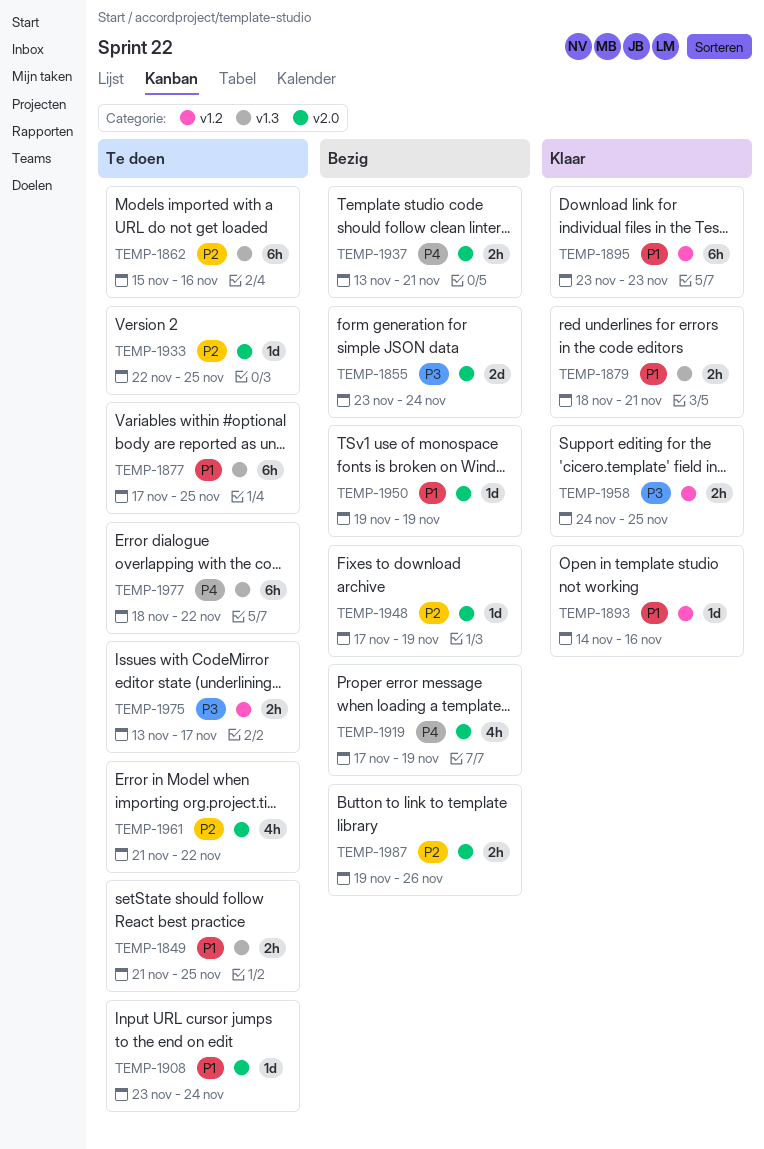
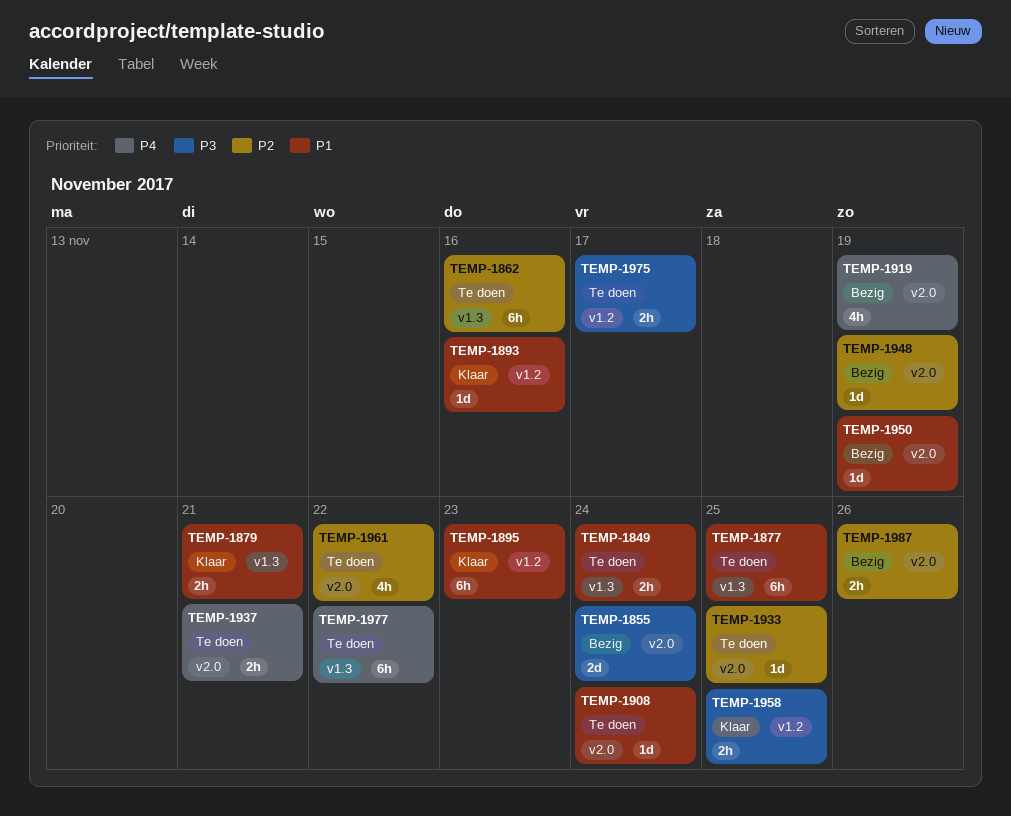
TEMP-1849, due: Nov 25 -> Nov 24
TEMP-1937, status: Bezig -> Te doen

